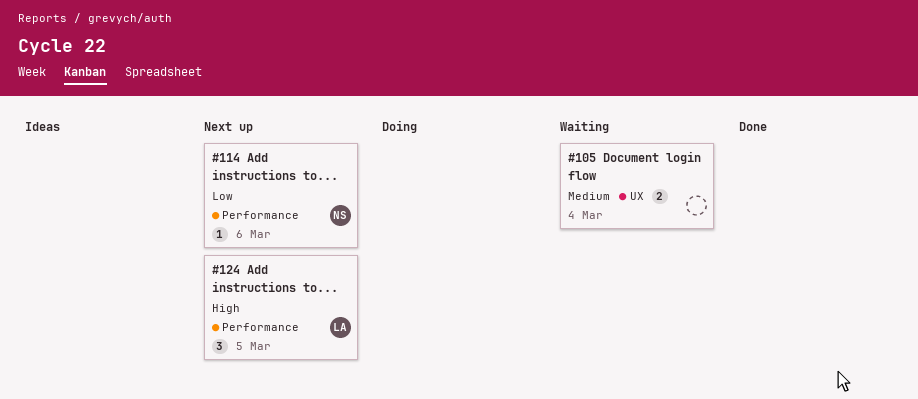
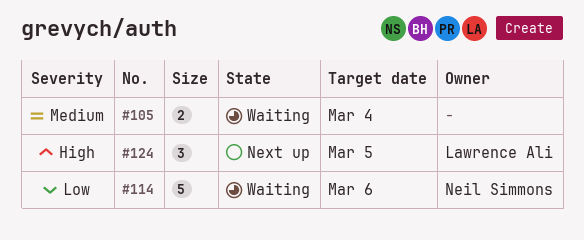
#114, status: Next up -> Waiting
#114, estimate: 1 -> 5

